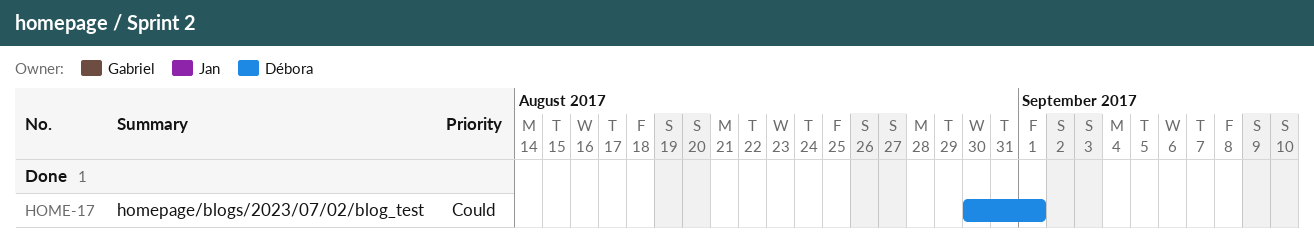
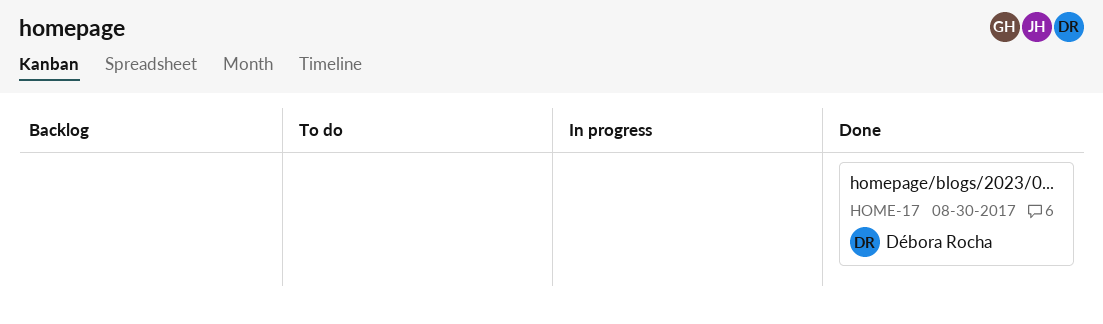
HOME-17, due: Sep 1 -> Aug 30

